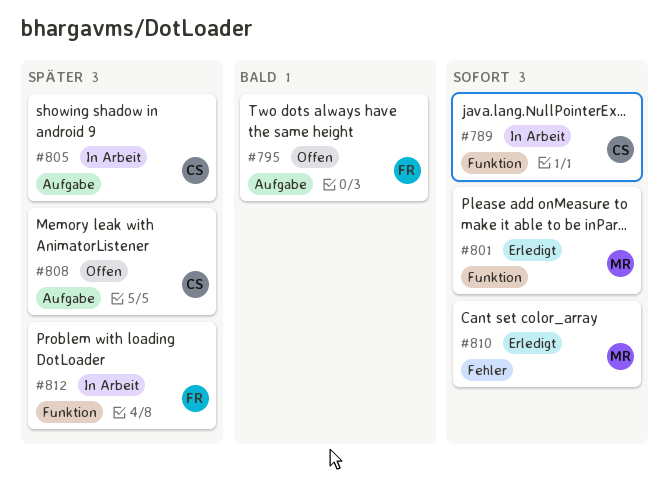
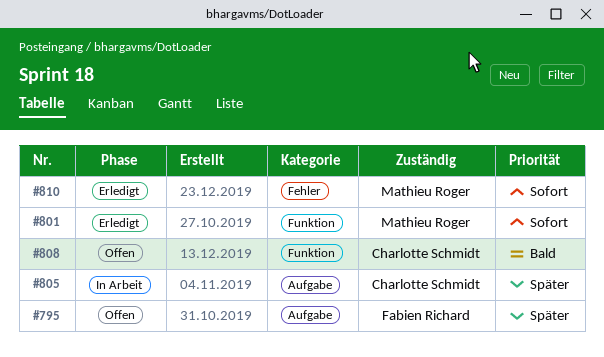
#789: present -> none
#795, priority: Bald -> Später
#808, priority: Später -> Bald
#808, label: Aufgabe -> Funktion
#812: present -> none

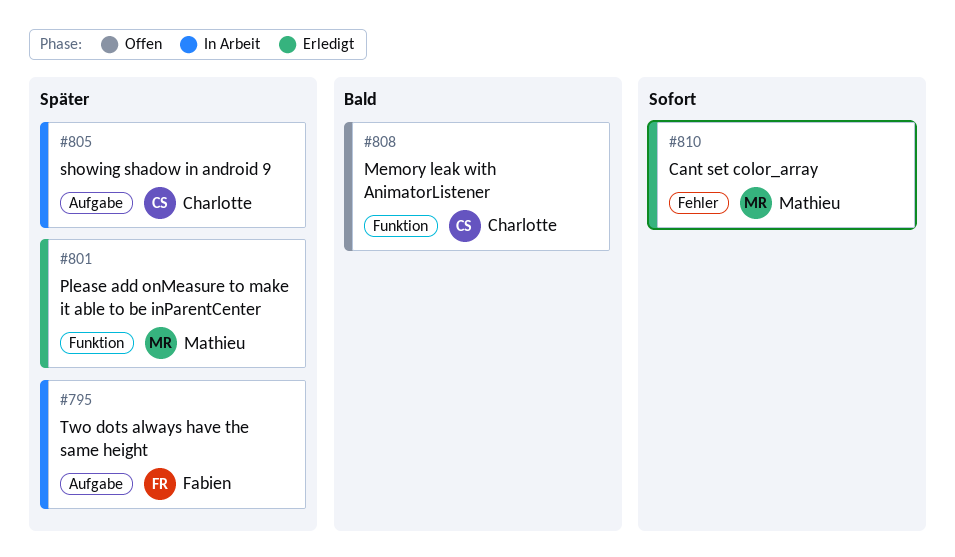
#795, status: Offen -> In Arbeit
#801, priority: Sofort -> Später

